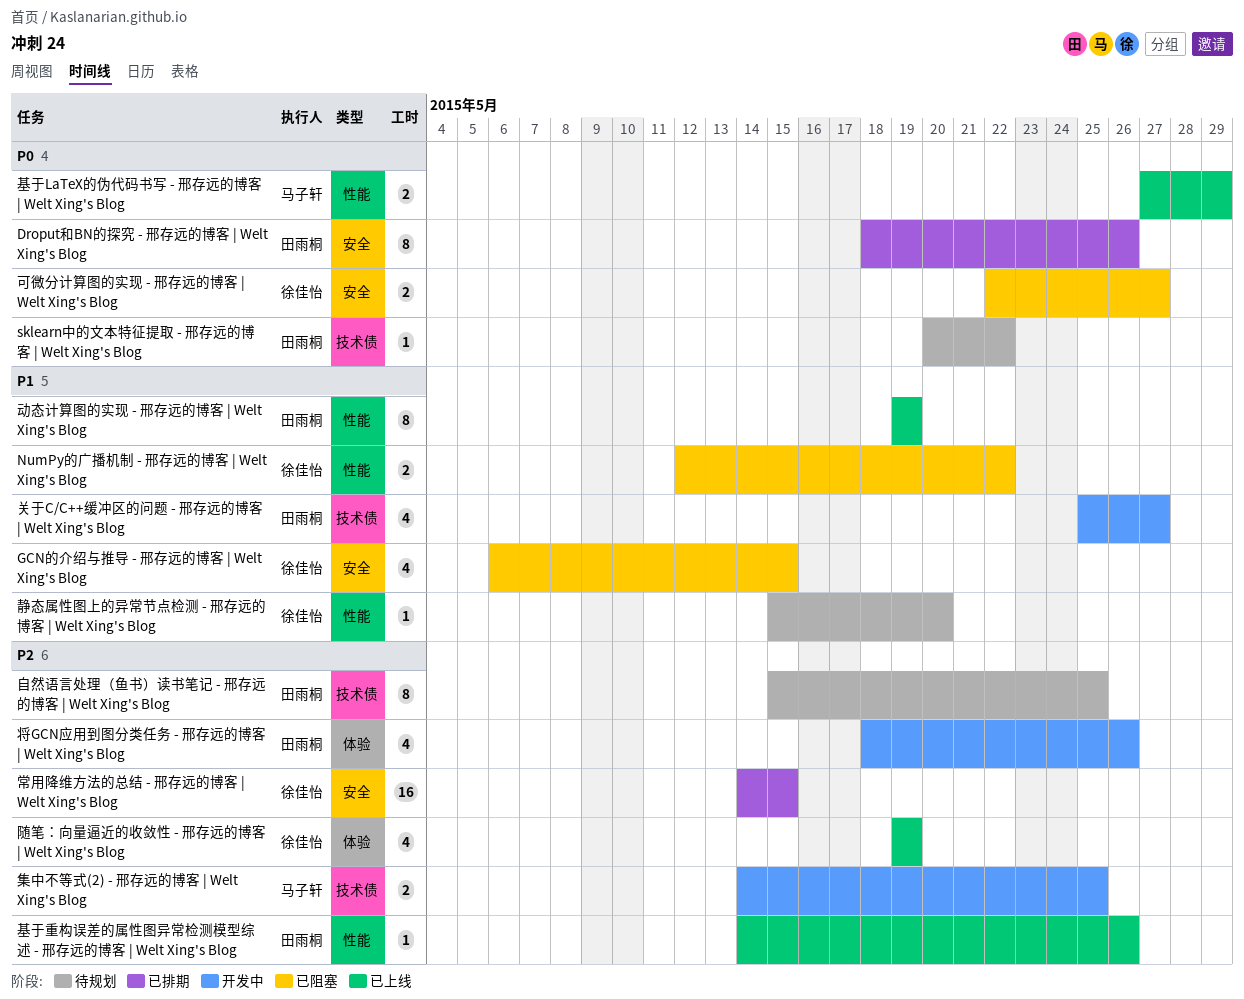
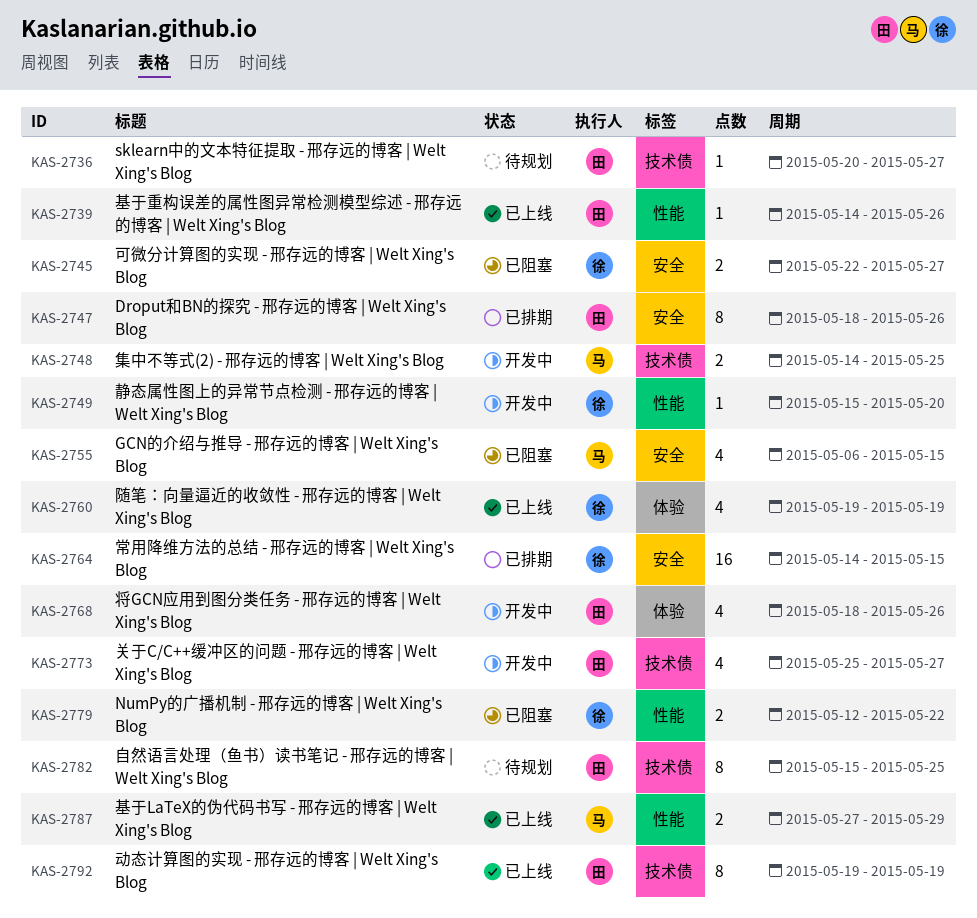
GCN的介绍与推导 - 邢存远的博客 | Welt Xing's Blog, owner: 徐佳怡 -> 马子轩
sklearn中的文本特征提取 - 邢存远的博客 | Welt Xing's Blog, due: May 22 -> May 27
动态计算图的实现 - 邢存远的博客 | Welt Xing's Blog, label: 性能 -> 技术债
静态属性图上的异常节点检测 - 邢存远的博客 | Welt Xing's Blog, status: 待规划 -> 开发中

